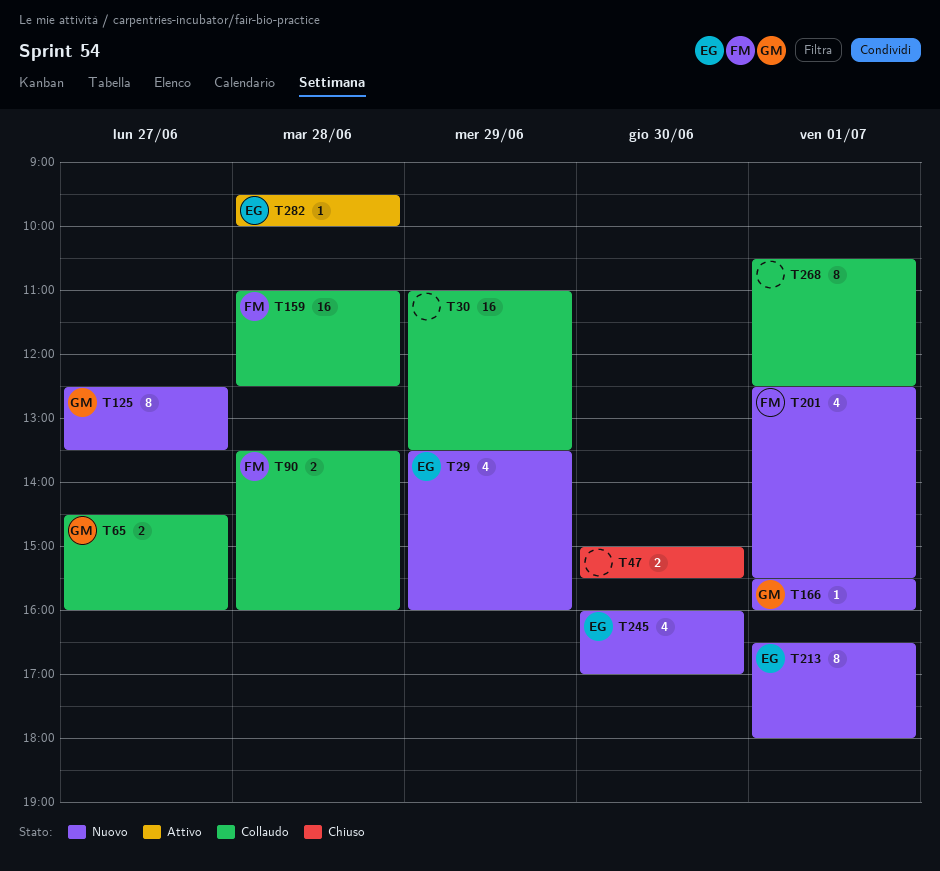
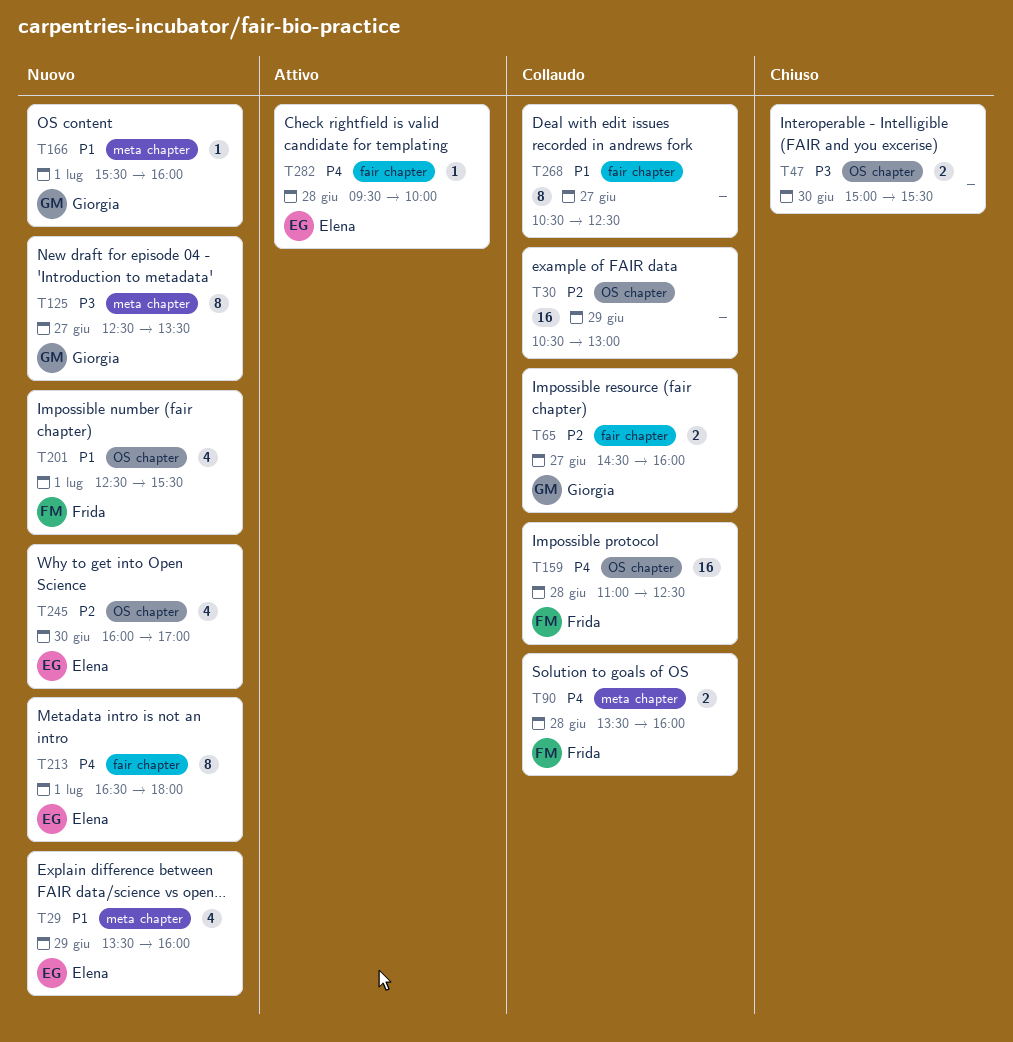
T30, begins: 11:00 -> 10:30
T30, ends: 13:30 -> 13:00
T268, day: Jul 1 -> Jun 27

